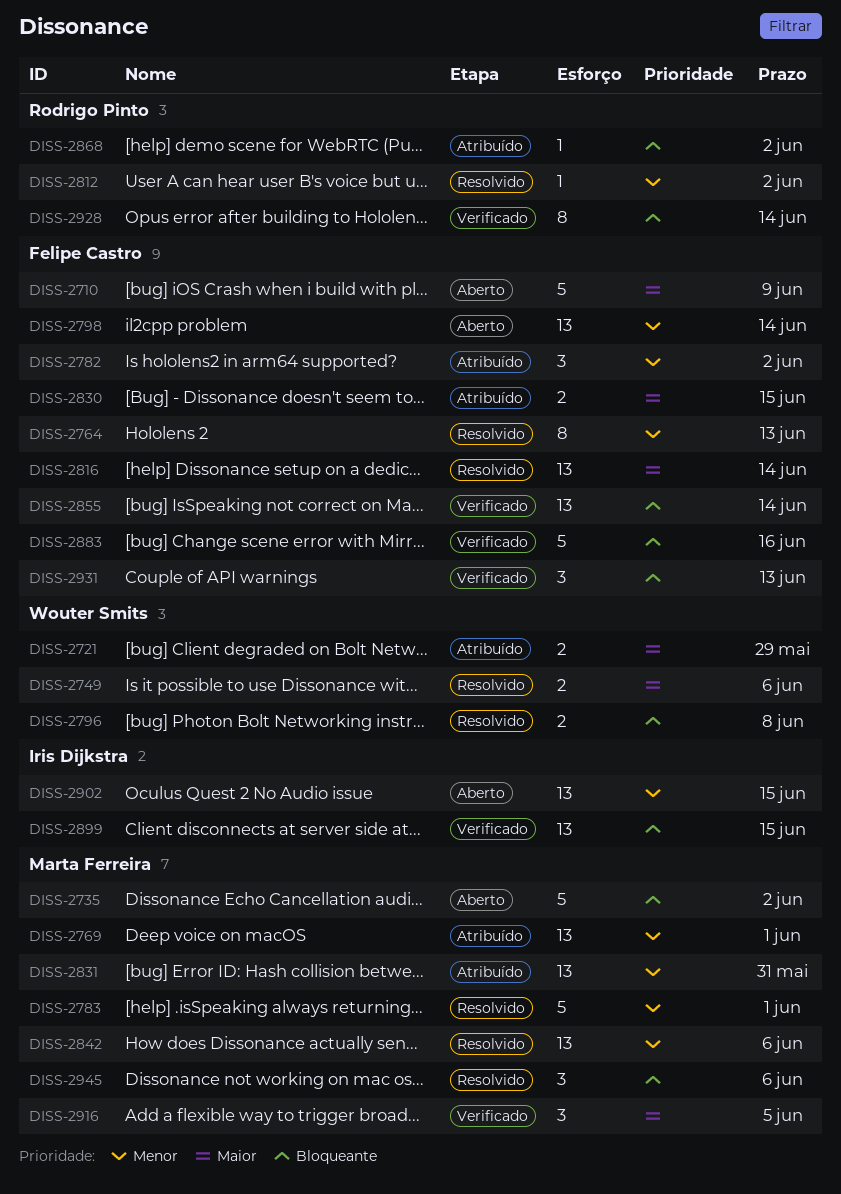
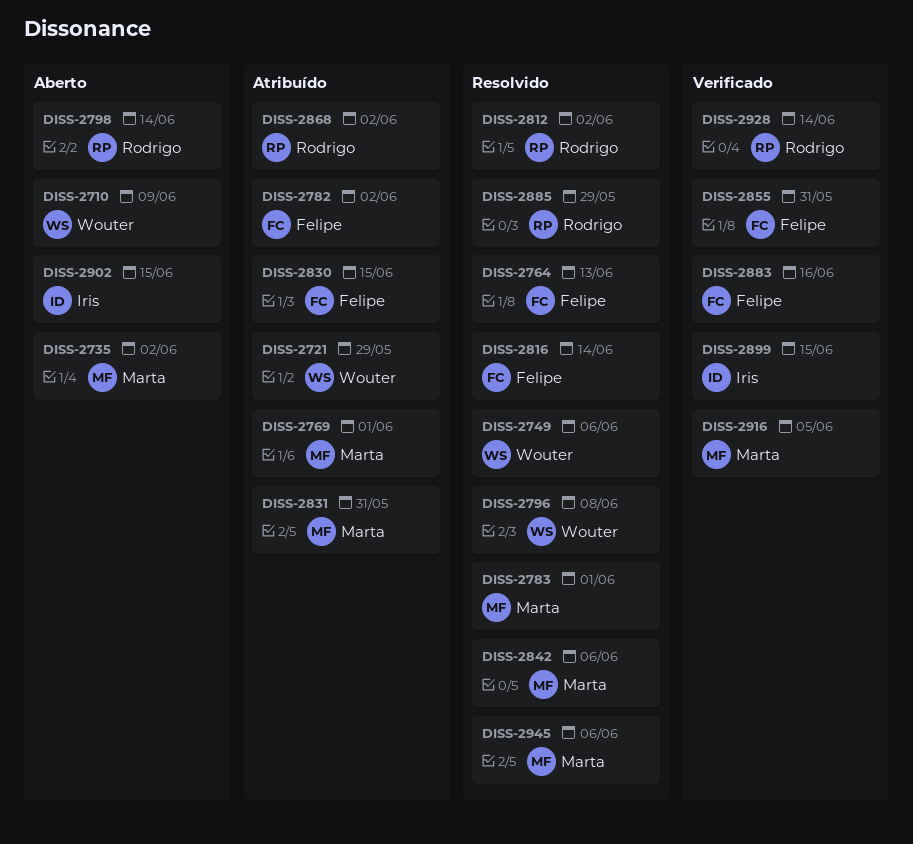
DISS-2710, owner: Felipe Castro -> Wouter Smits
DISS-2798, owner: Felipe Castro -> Rodrigo Pinto
DISS-2855, due: Jun 14 -> May 31
DISS-2885: none -> present
DISS-2931: present -> none

